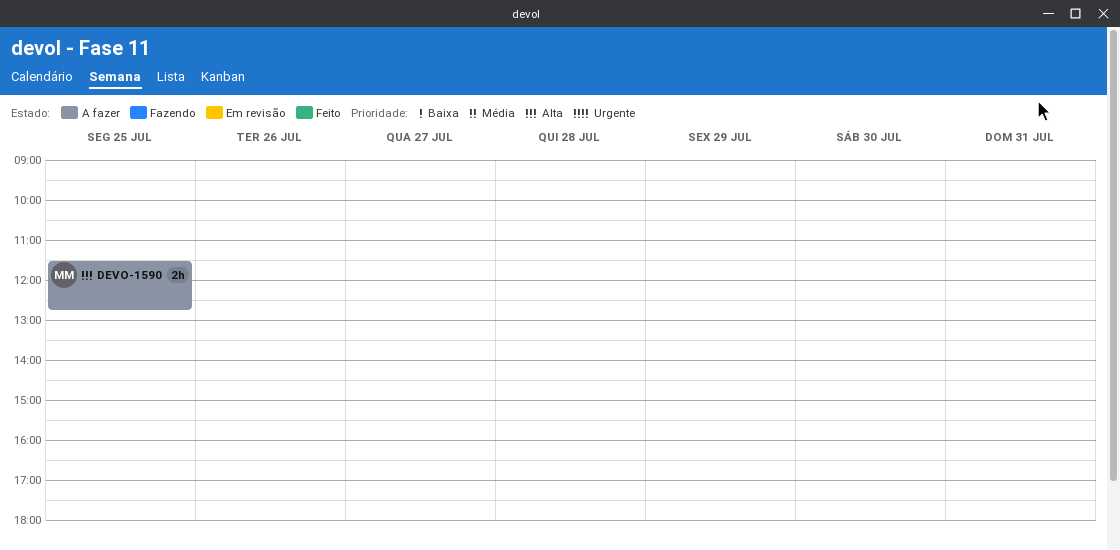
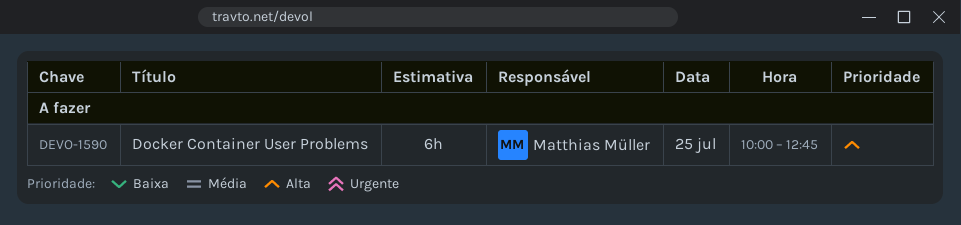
DEVO-1590, estimate: 2h -> 6h
DEVO-1590, begins: 11:30 -> 10:00

